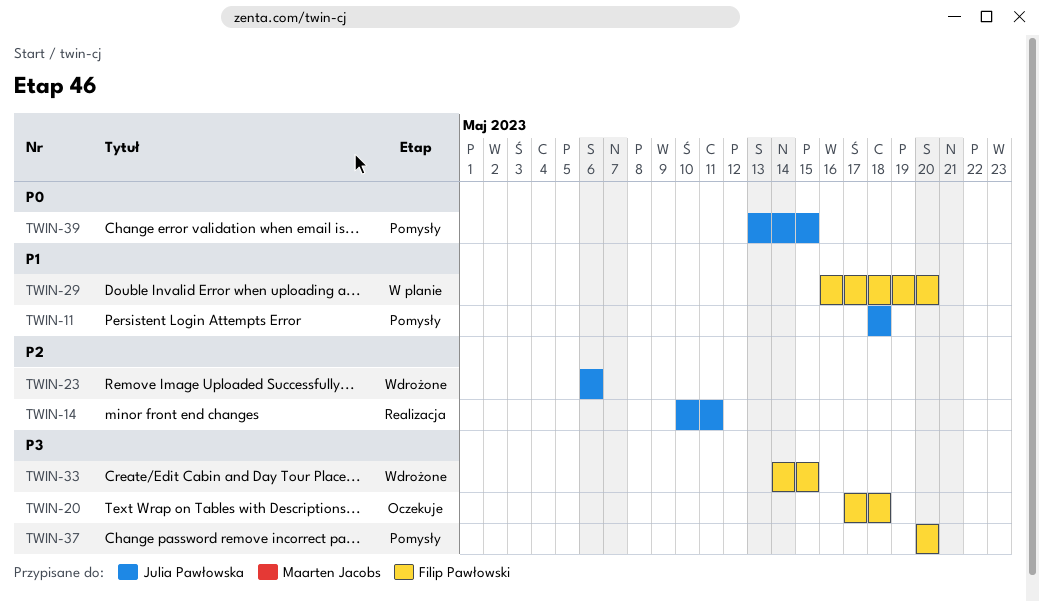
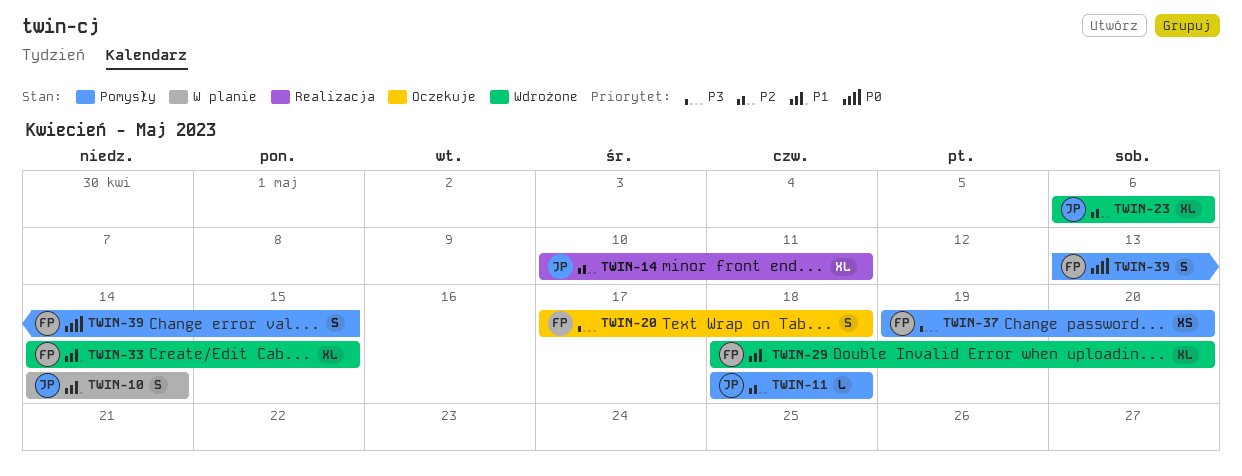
TWIN-10: none -> present
TWIN-11, priority: P1 -> P2
TWIN-29, status: W planie -> Wdrożone
TWIN-29, start: May 16 -> May 18
TWIN-33, priority: P3 -> P1
TWIN-37, start: May 20 -> May 19
TWIN-39, owner: Julia Pawłowska -> Filip Pawłowski

